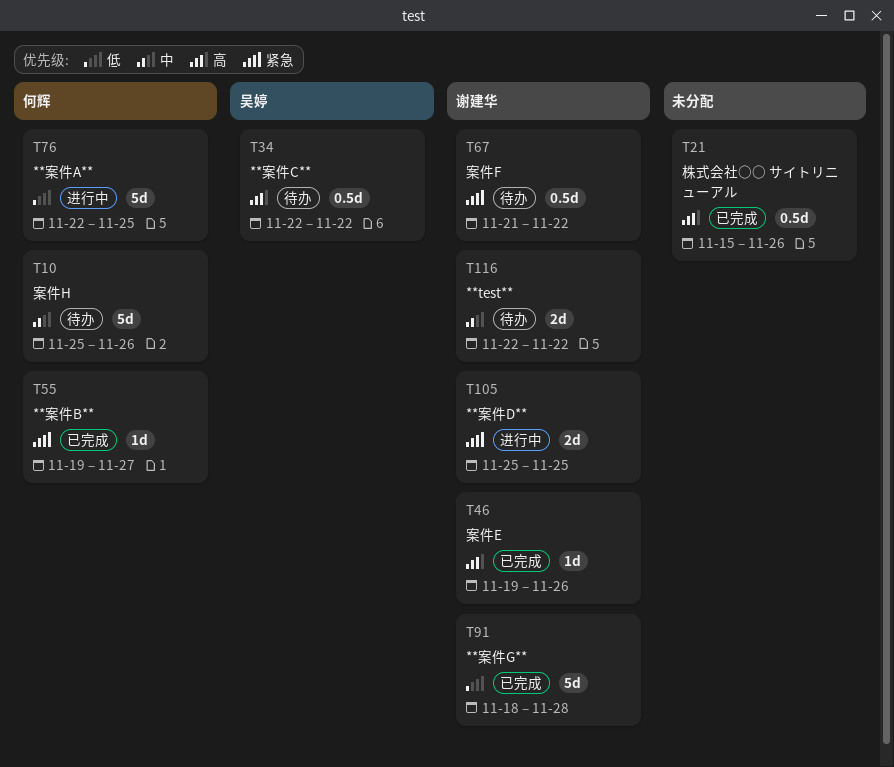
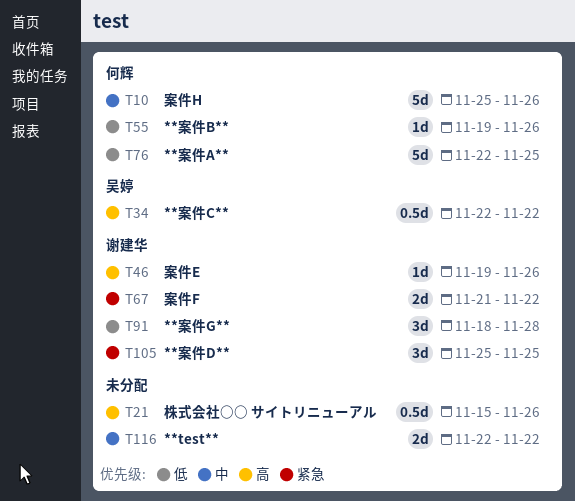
T55, priority: 紧急 -> 低
T55, due: Nov 27 -> Nov 26
T67, estimate: 0.5d -> 2d
T91, estimate: 5d -> 3d
T105, estimate: 2d -> 3d
T116, owner: 谢建华 -> none

